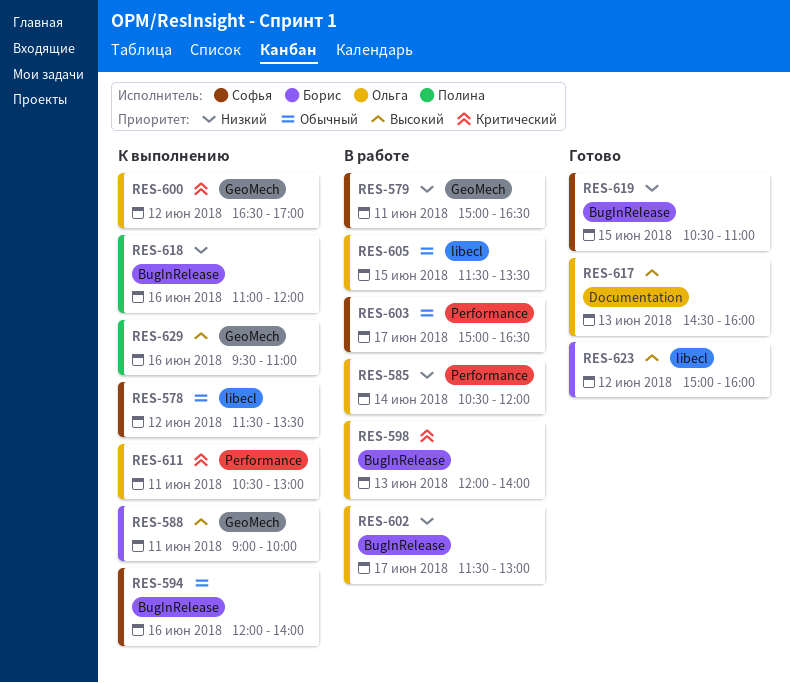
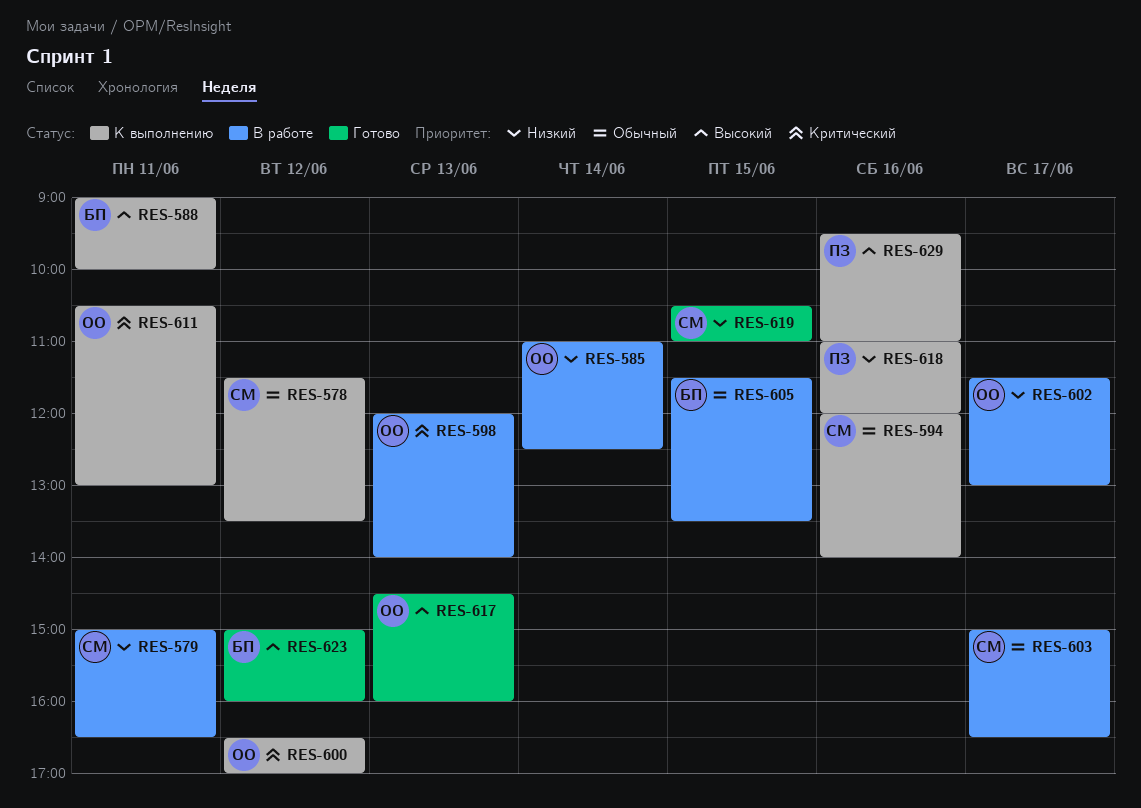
RES-585, begins: 10:30 -> 11:00
RES-585, ends: 12:00 -> 12:30
RES-605, owner: Ольга -> Борис

